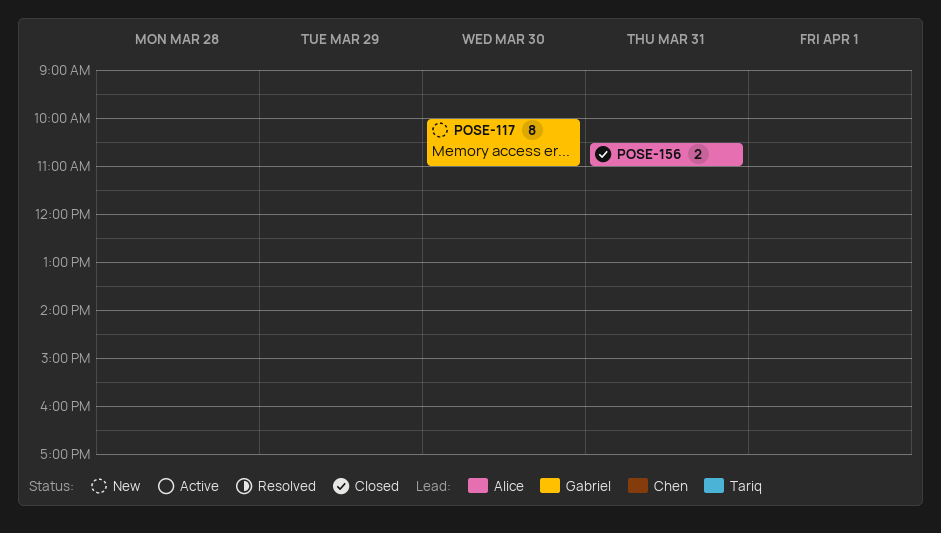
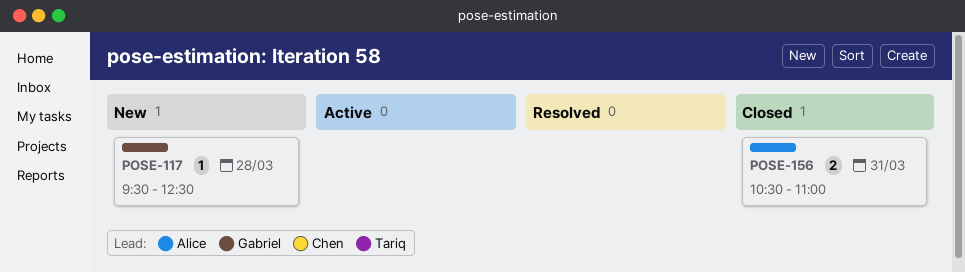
POSE-117, estimate: 8 -> 1
POSE-117, day: Mar 30 -> Mar 28
POSE-117, begins: 10:00 -> 09:30
POSE-117, ends: 11:00 -> 12:30

